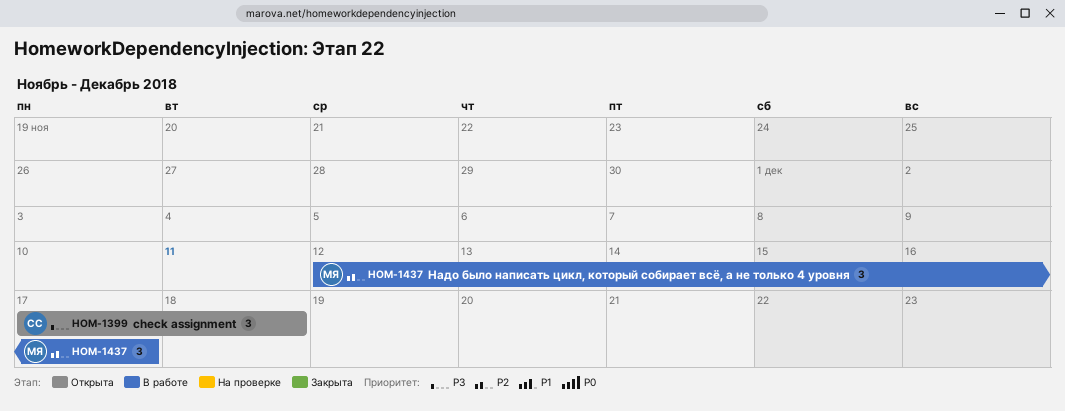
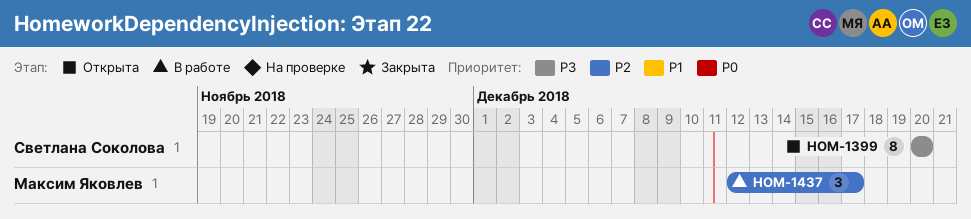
HOM-1399, estimate: 3 -> 8
HOM-1399, start: Dec 17 -> Dec 20
HOM-1399, due: Dec 18 -> Dec 20

